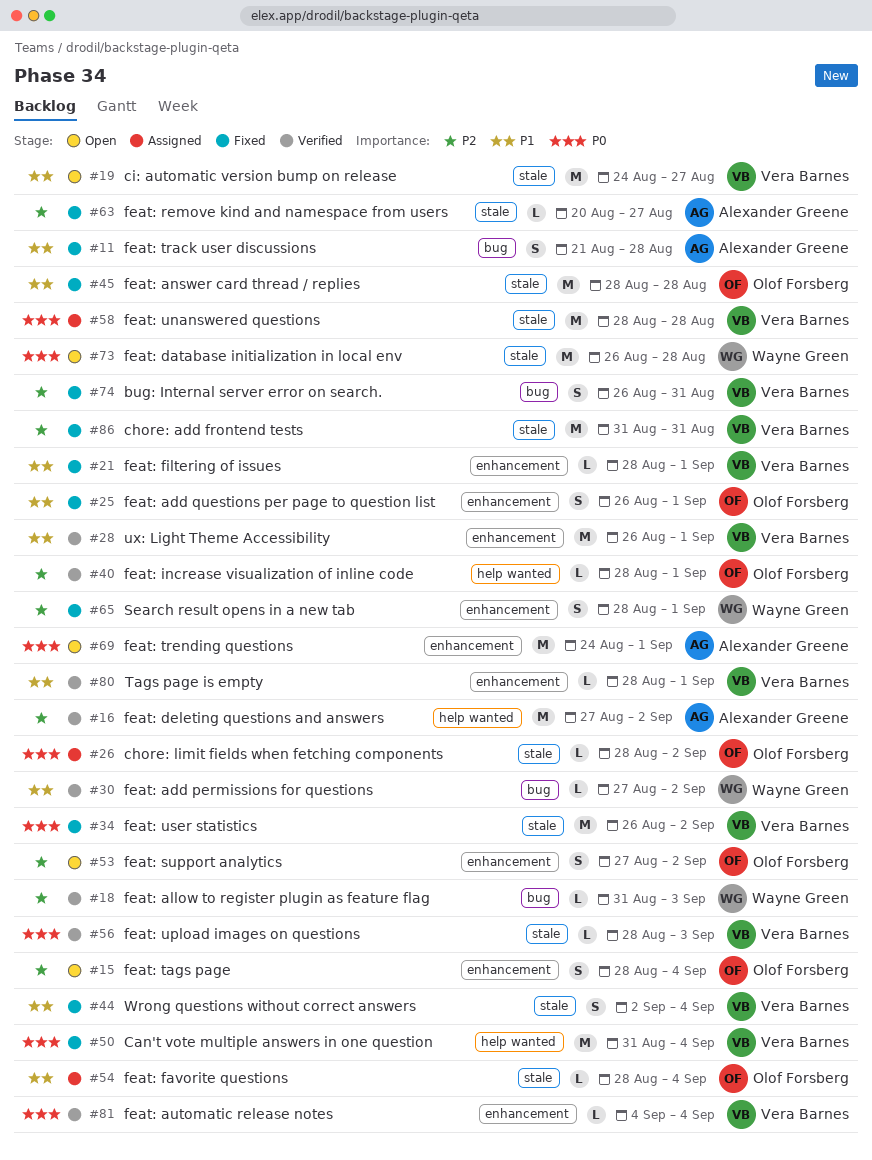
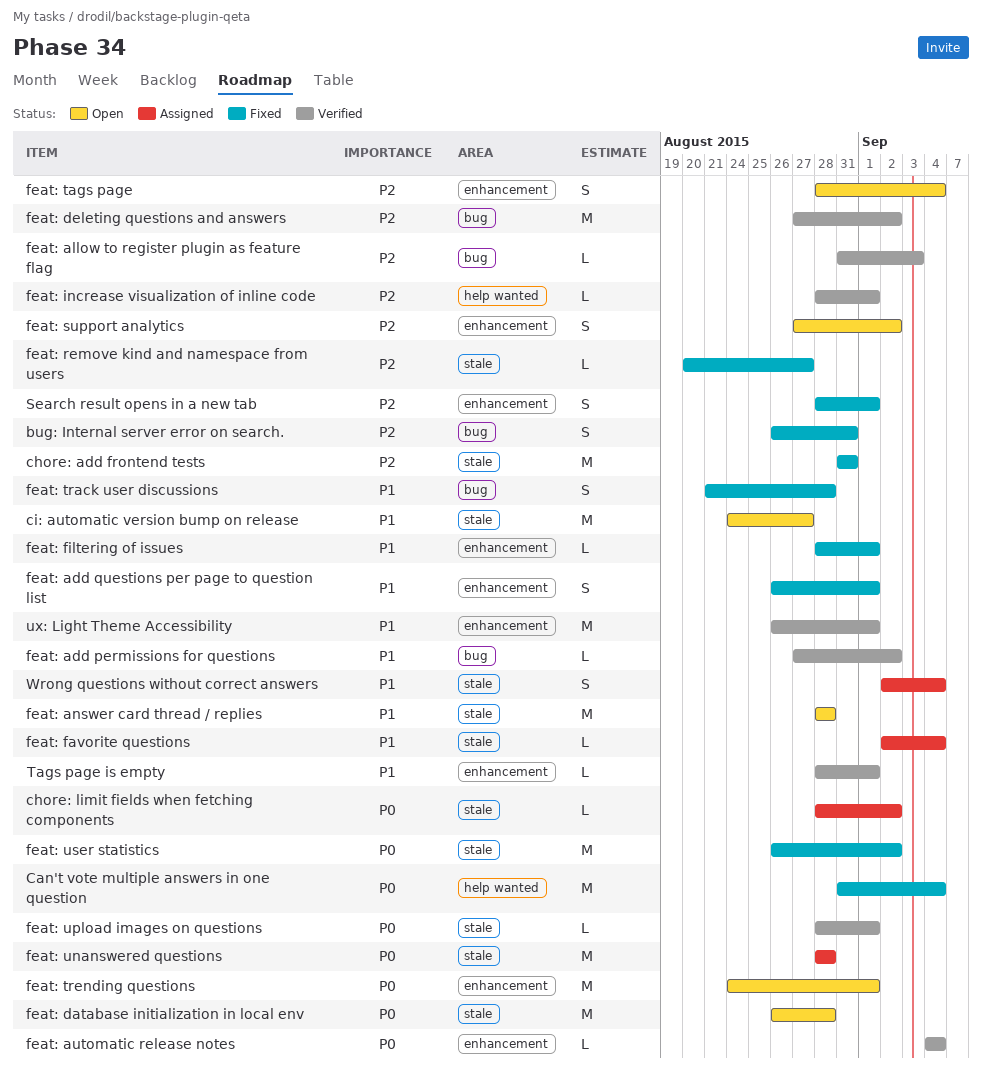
feat: answer card thread / replies, status: Fixed -> Open
feat: deleting questions and answers, label: help wanted -> bug
feat: favorite questions, start: Aug 28 -> Sep 2
feat: upload images on questions, due: Sep 3 -> Sep 1
Wrong questions without correct answers, status: Fixed -> Assigned

